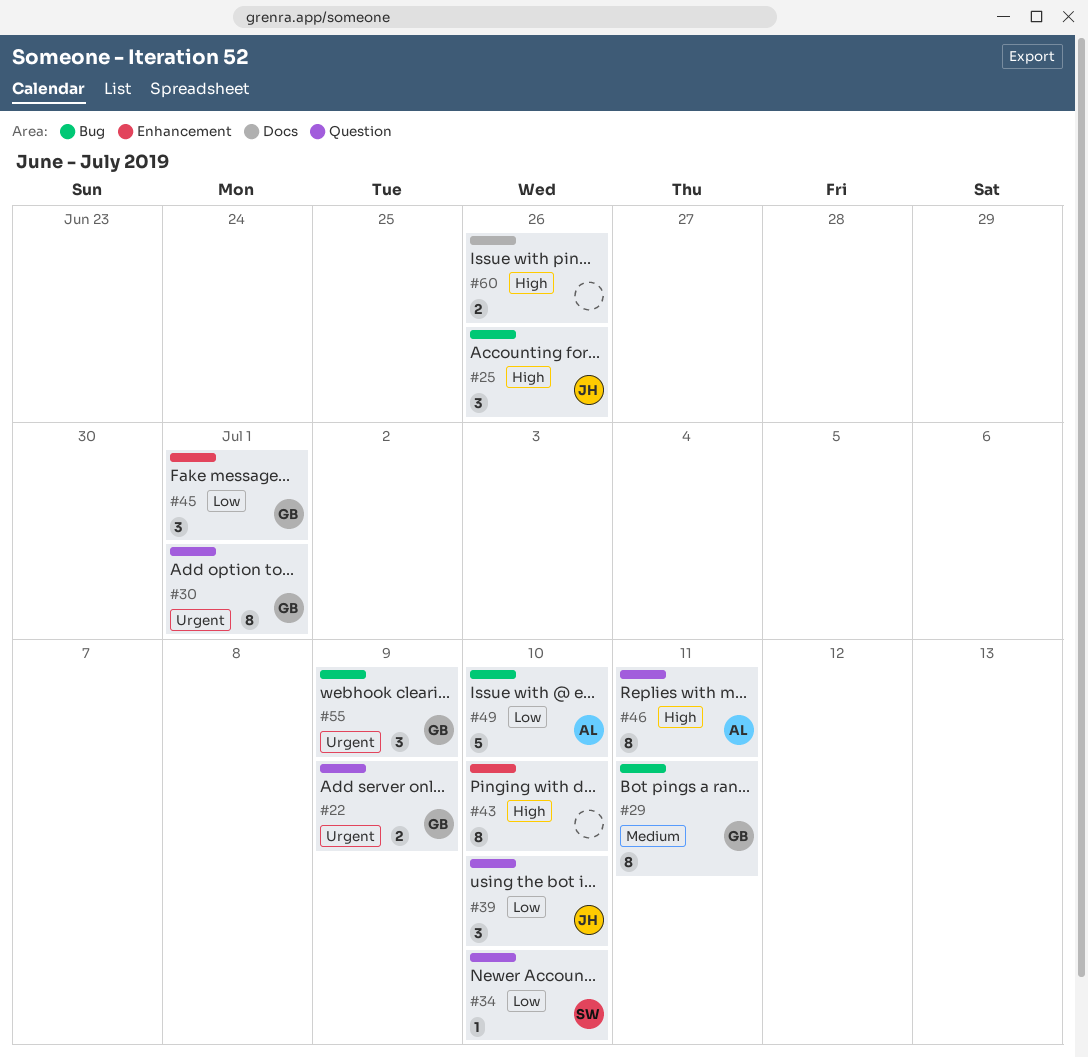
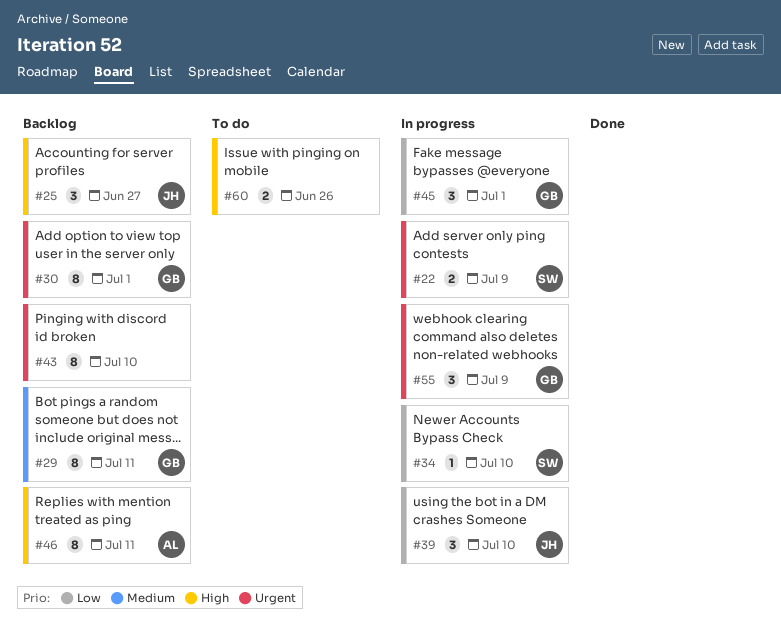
#22, owner: GB -> SW
#25, due: Jun 26 -> Jun 27
#43, priority: High -> Urgent
#49: present -> none

